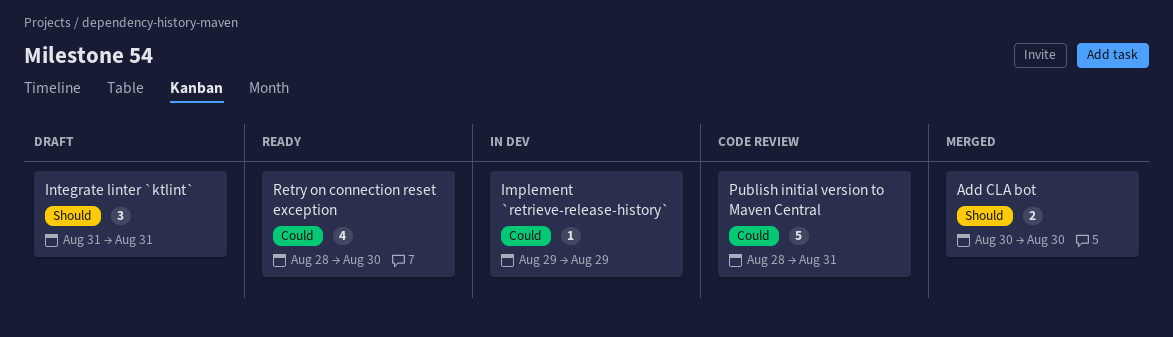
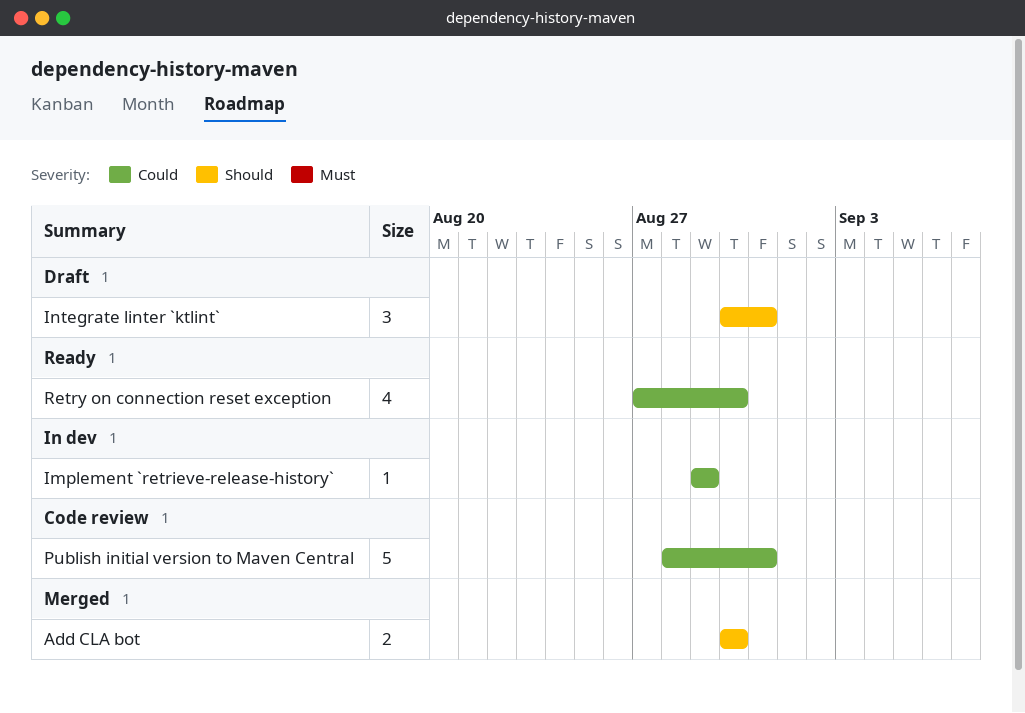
Integrate linter `ktlint`, start: Aug 31 -> Aug 30
Retry on connection reset exception, start: Aug 28 -> Aug 27

